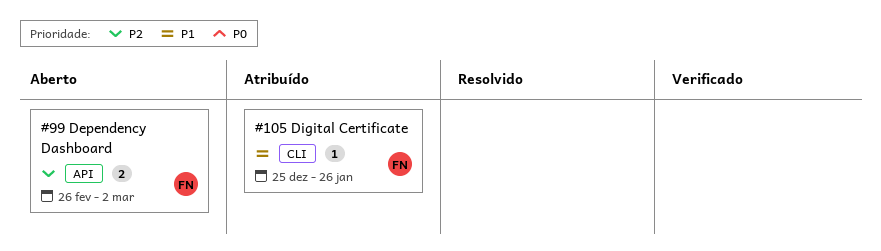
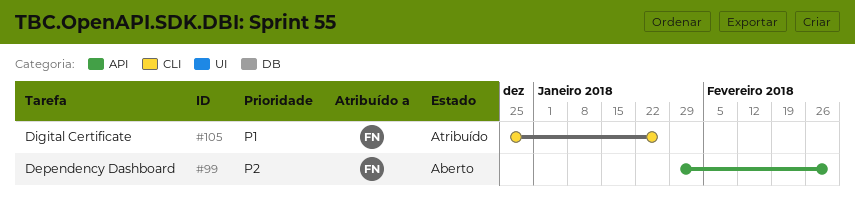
#99, start: Feb 26 -> Jan 29

